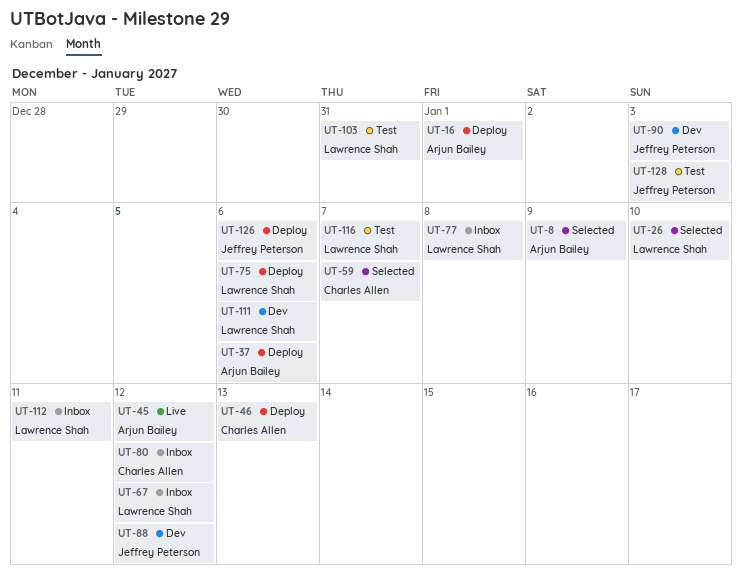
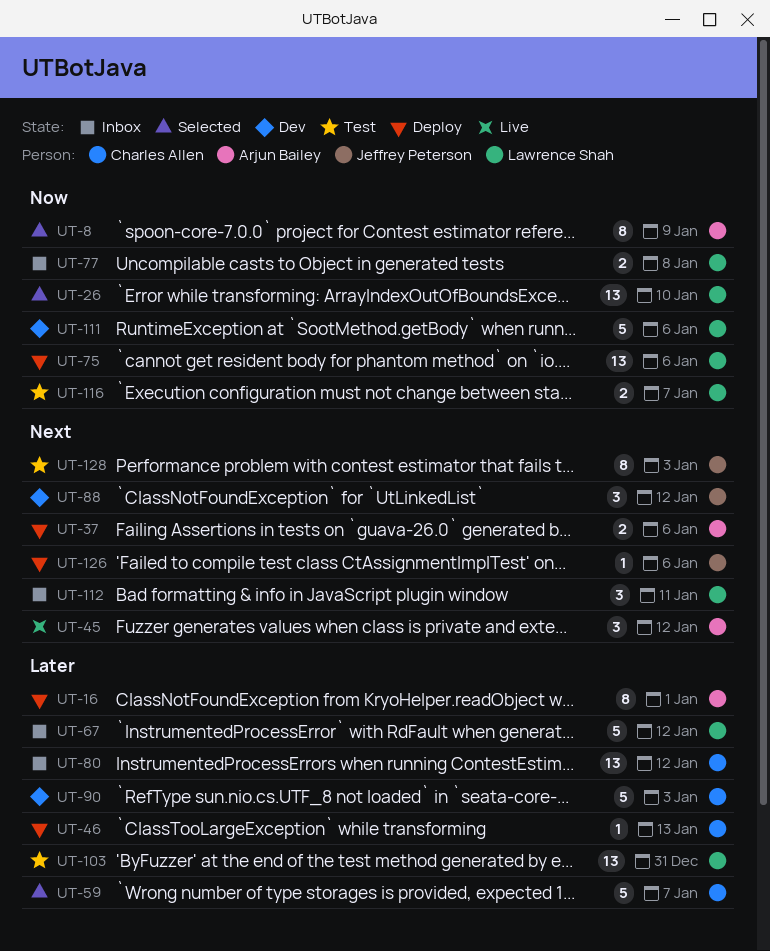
UT-90, owner: Jeffrey Peterson -> Charles Allen

